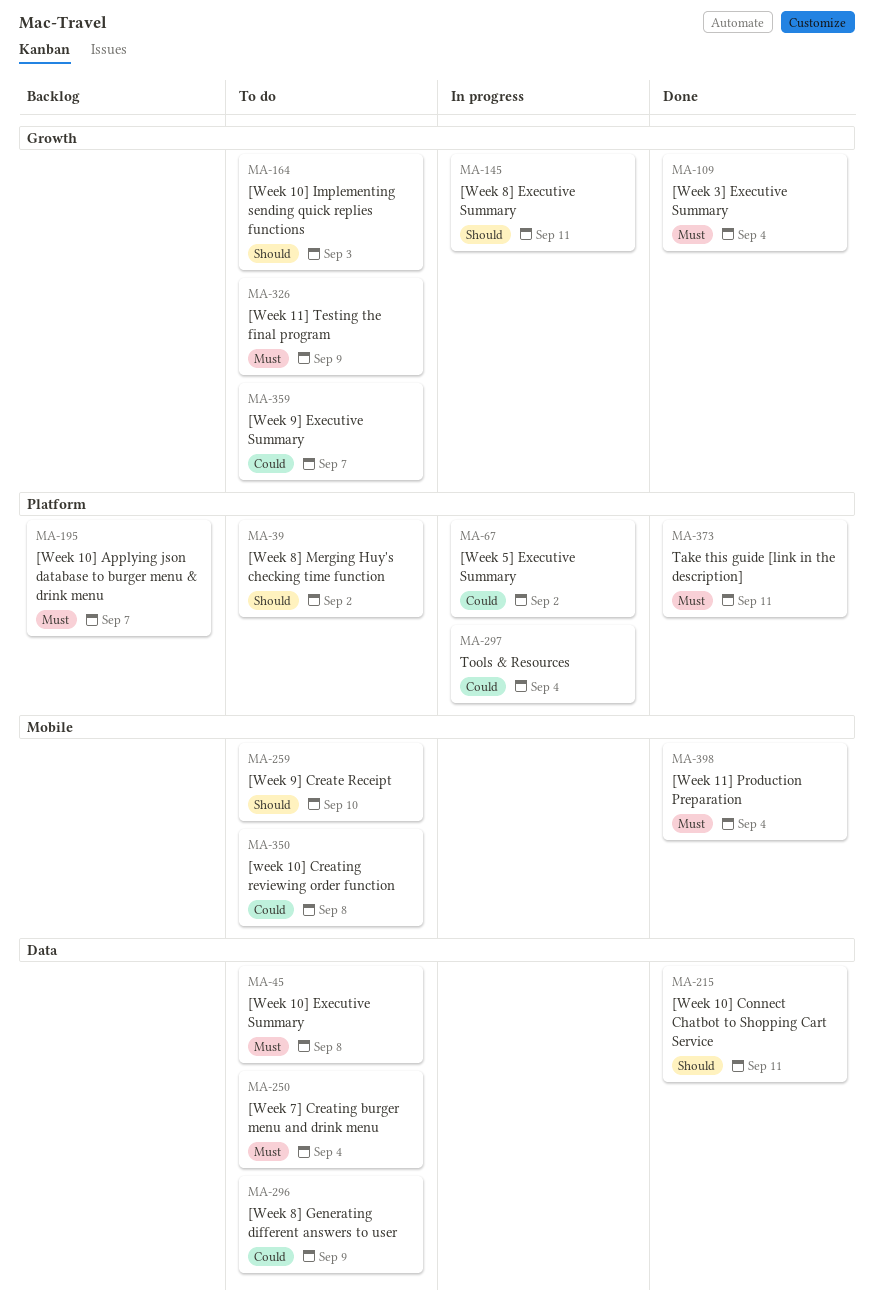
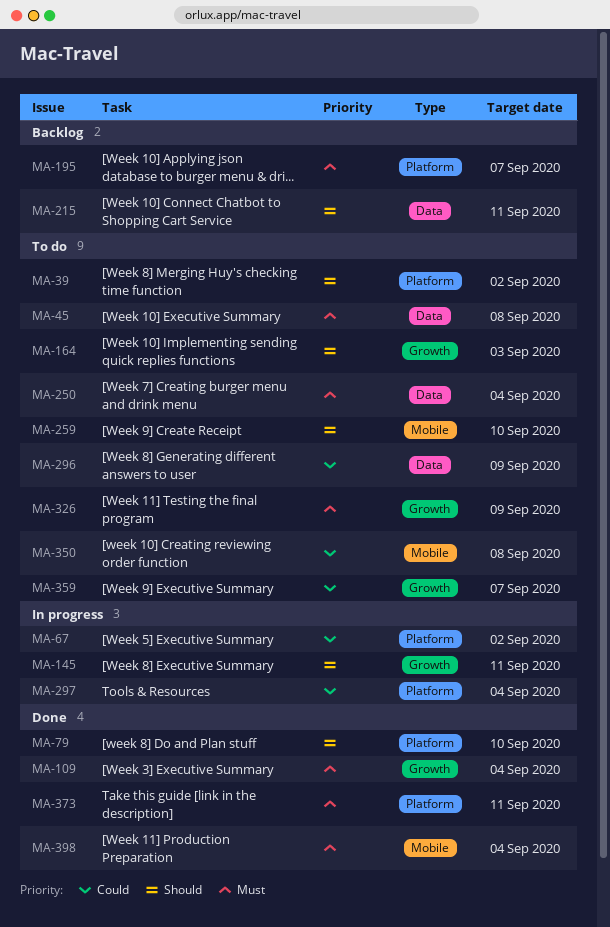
MA-79: none -> present
MA-215, status: Done -> Backlog

